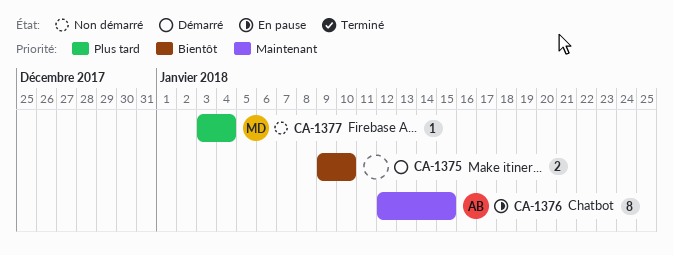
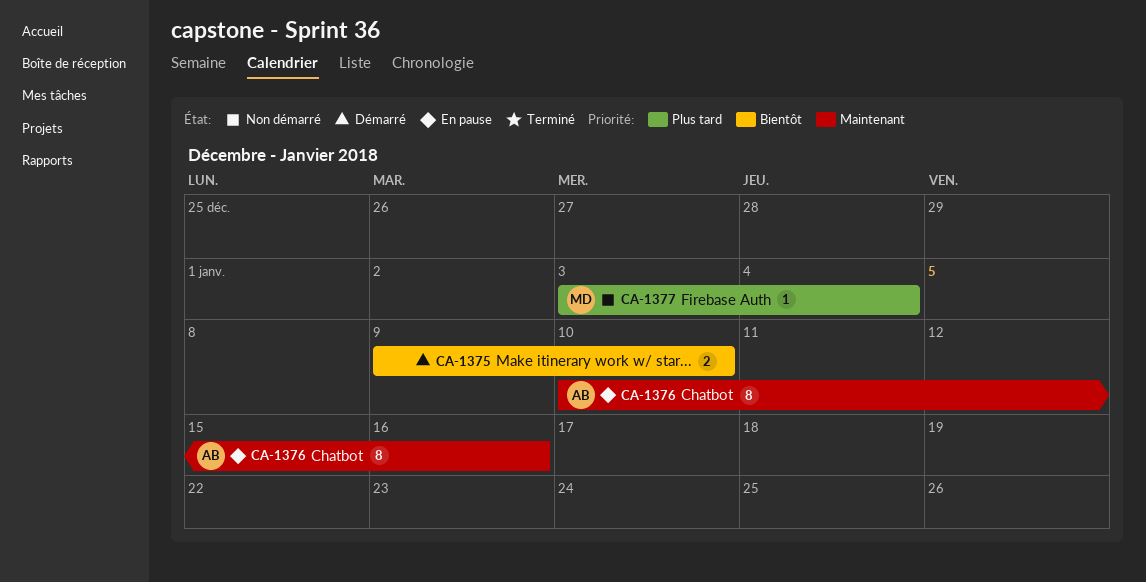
CA-1376, start: Jan 12 -> Jan 10
CA-1376, due: Jan 15 -> Jan 16

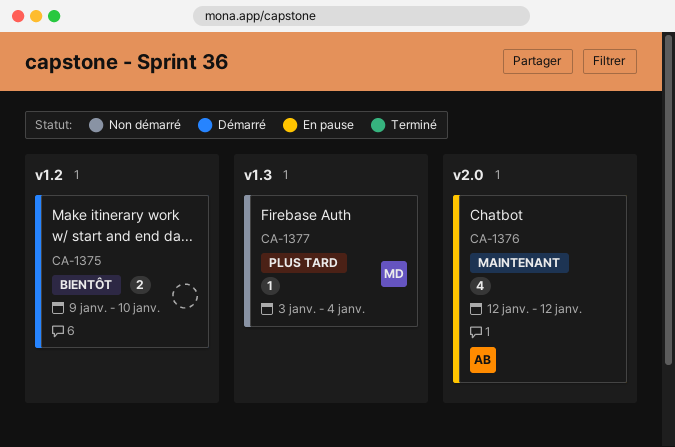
CA-1376, estimate: 8 -> 4
CA-1376, start: Jan 10 -> Jan 12
CA-1376, due: Jan 16 -> Jan 12

